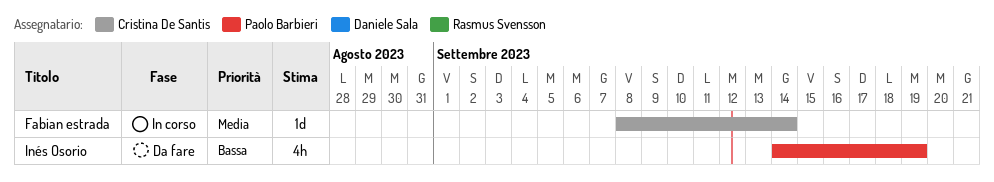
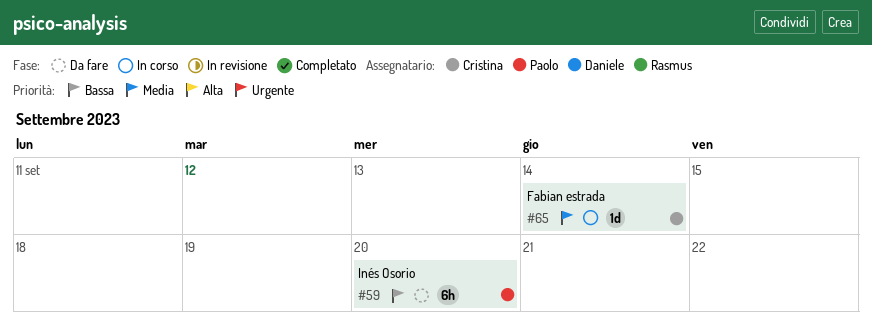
Inés Osorio, estimate: 4h -> 6h
Inés Osorio, due: Sep 19 -> Sep 20

